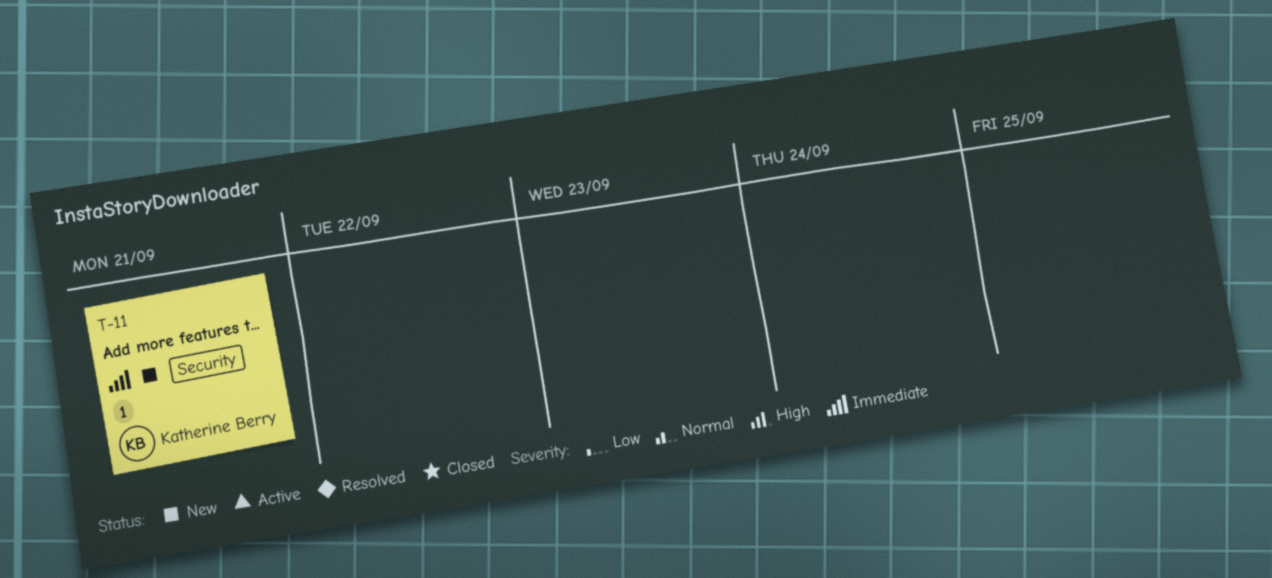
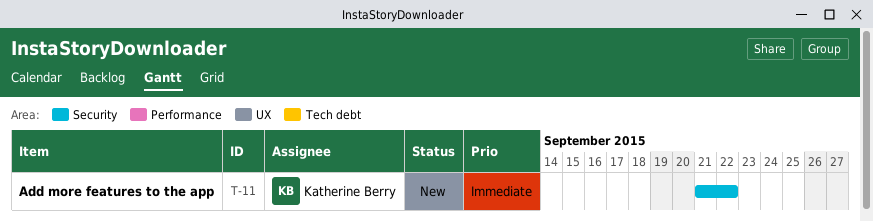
T-11, due: Sep 21 -> Sep 22

